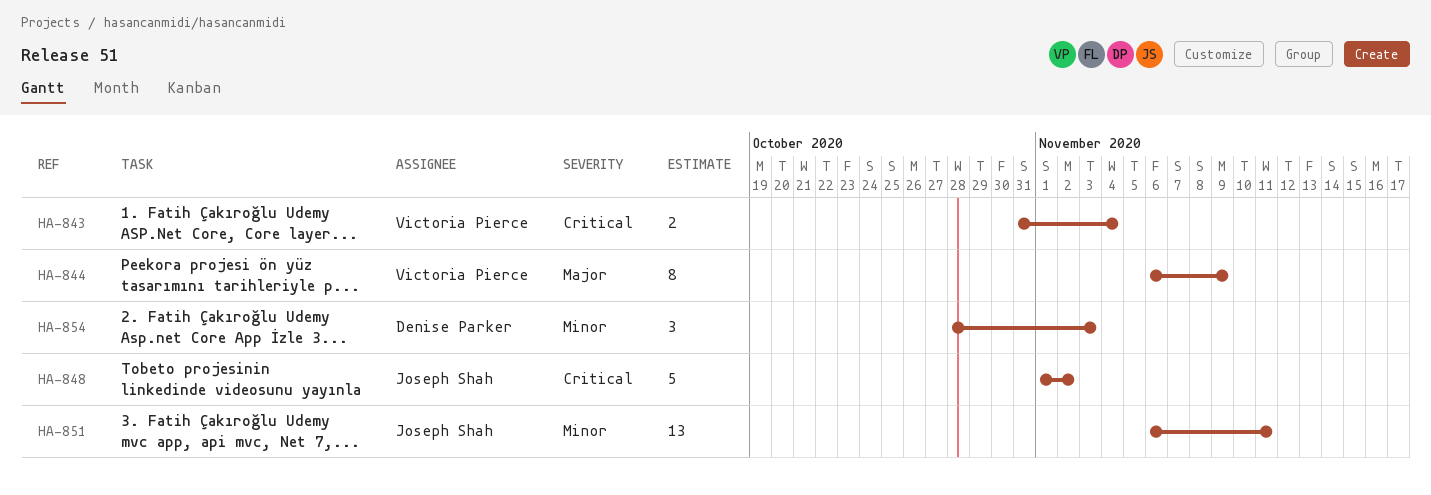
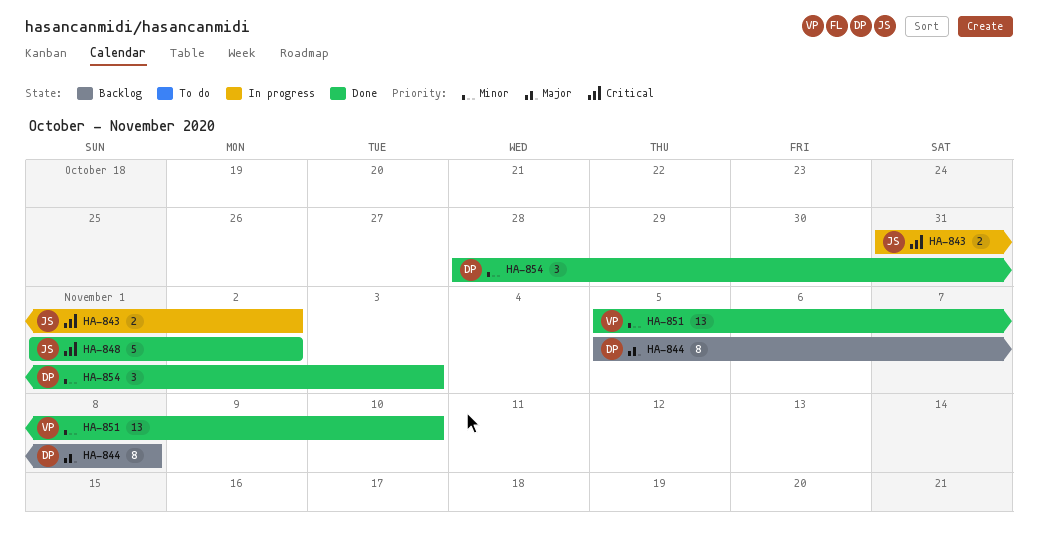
HA-843, owner: Victoria Pierce -> Joseph Shah
HA-843, due: Nov 4 -> Nov 2
HA-844, owner: Victoria Pierce -> Denise Parker
HA-844, start: Nov 6 -> Nov 5
HA-844, due: Nov 9 -> Nov 8
HA-851, owner: Joseph Shah -> Victoria Pierce
HA-851, start: Nov 6 -> Nov 5
HA-851, due: Nov 11 -> Nov 10

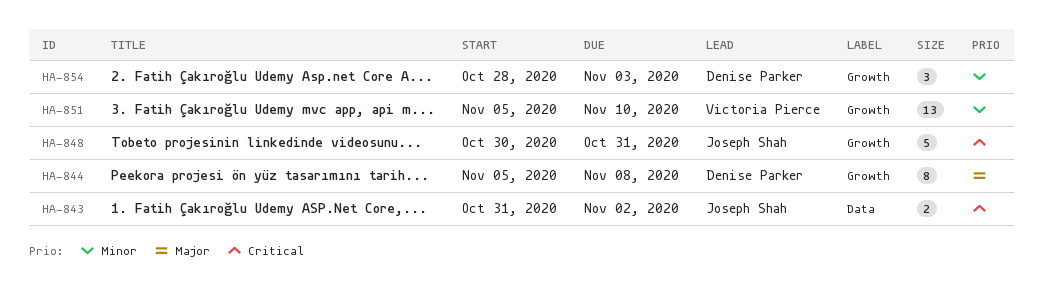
HA-848, start: Nov 1 -> Oct 30
HA-848, due: Nov 2 -> Oct 31

